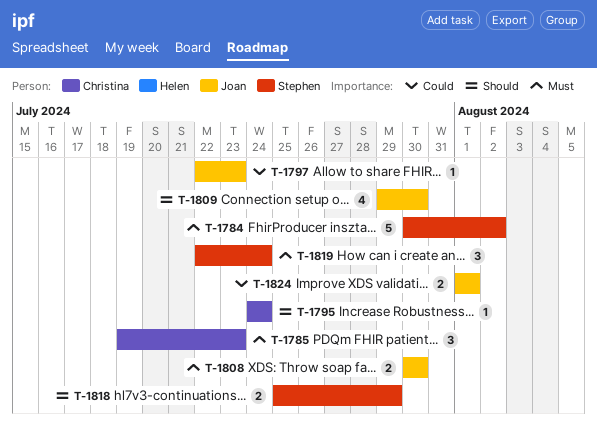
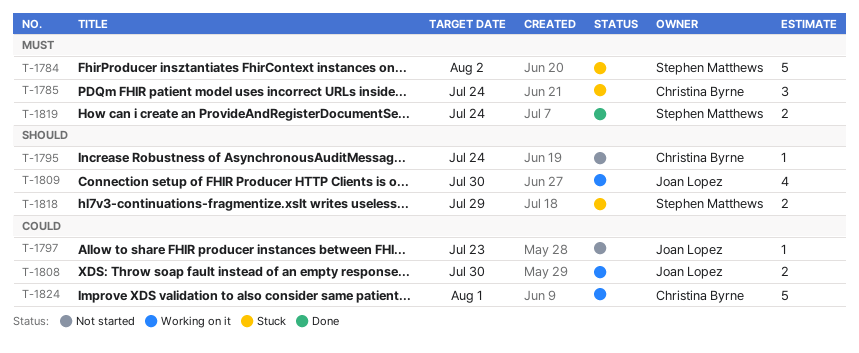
T-1785, due: Jul 23 -> Jul 24
T-1808, priority: Must -> Could
T-1819, estimate: 3 -> 2
T-1824, owner: Joan Lopez -> Christina Byrne
T-1824, estimate: 2 -> 5

